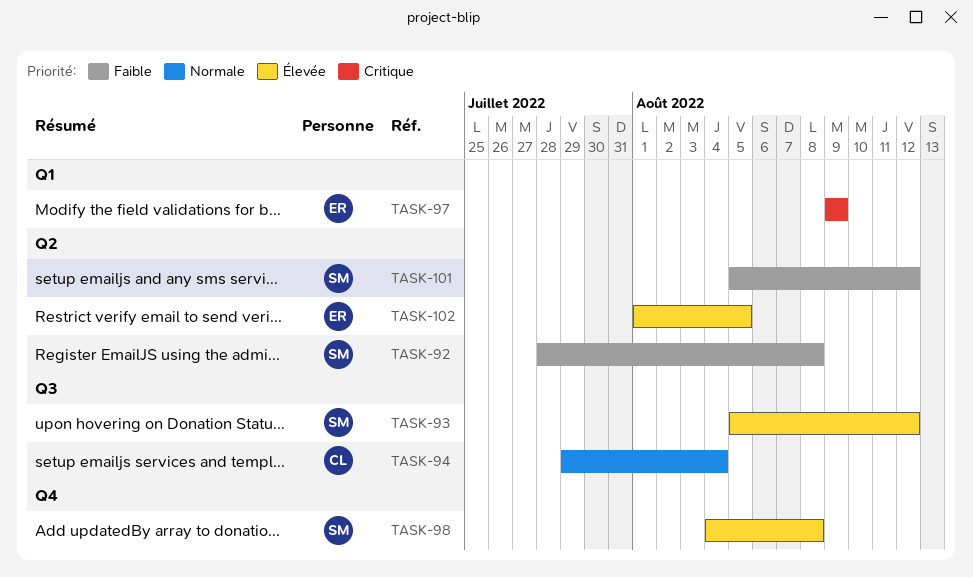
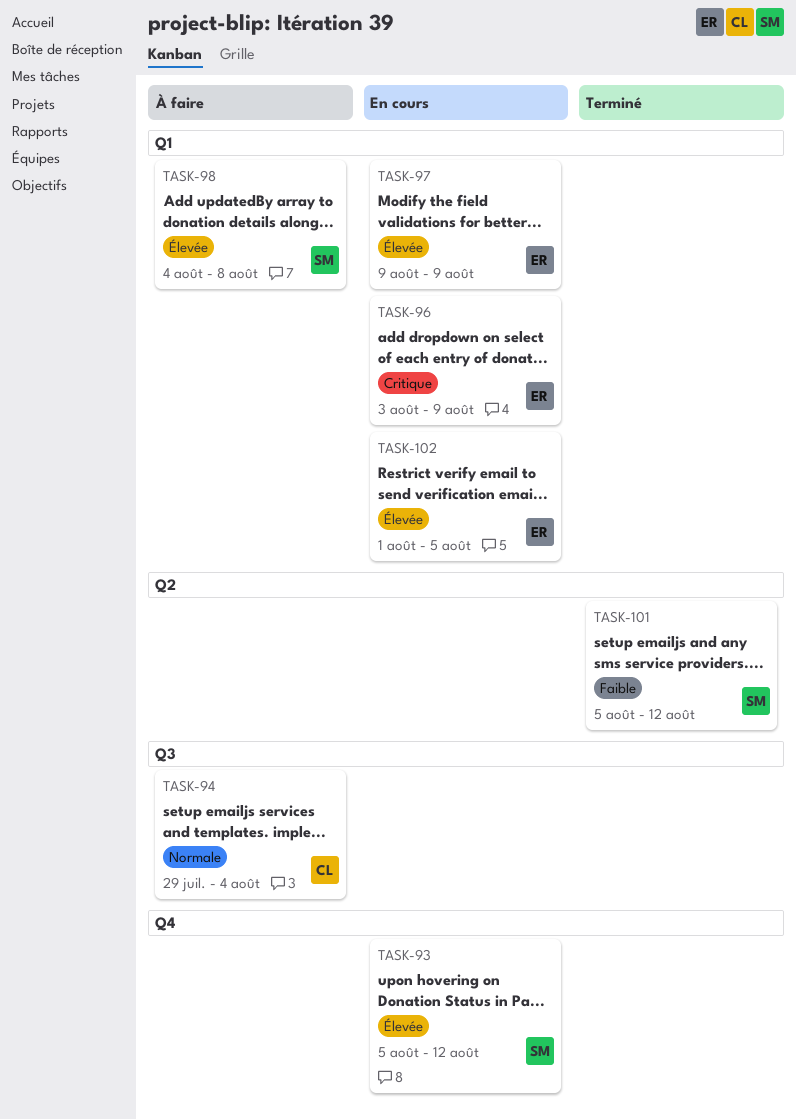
TASK-92: present -> none
TASK-93, label: Q3 -> Q4
TASK-96: none -> present
TASK-97, priority: Critique -> Élevée
TASK-98, label: Q4 -> Q1
TASK-102, label: Q2 -> Q1

